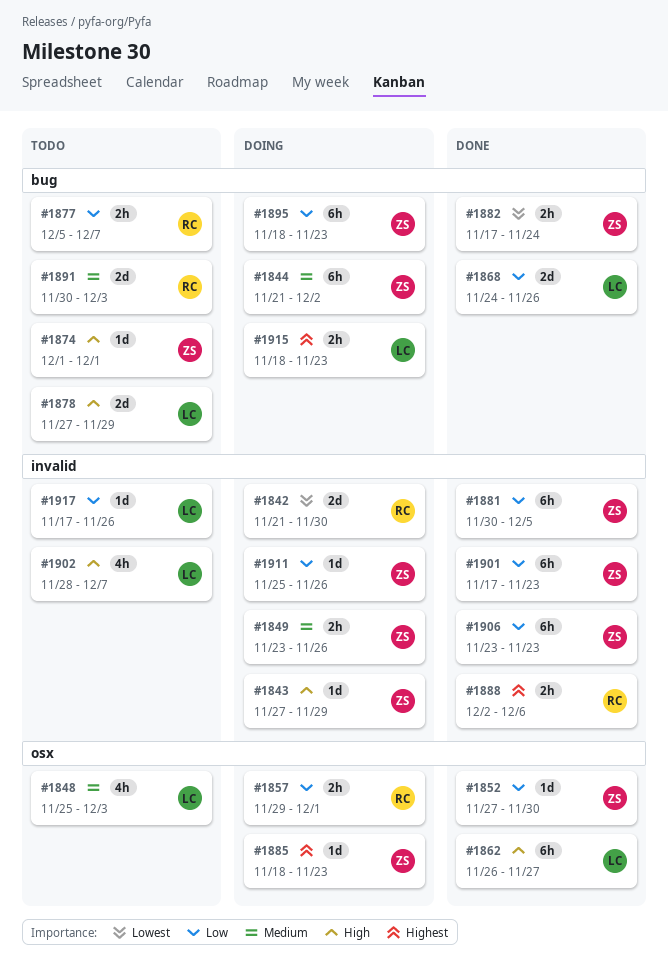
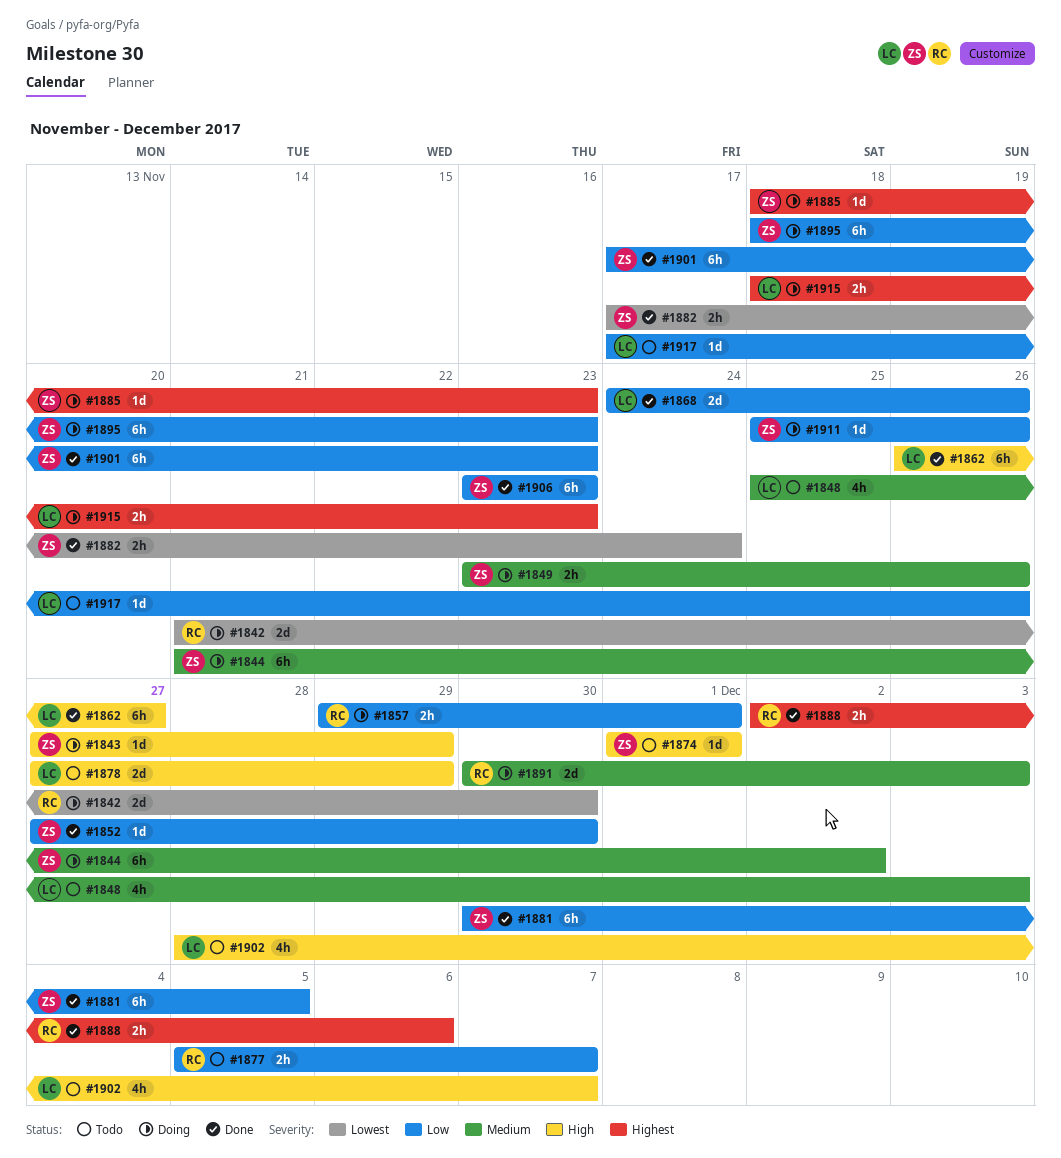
#1891, status: Todo -> Doing

